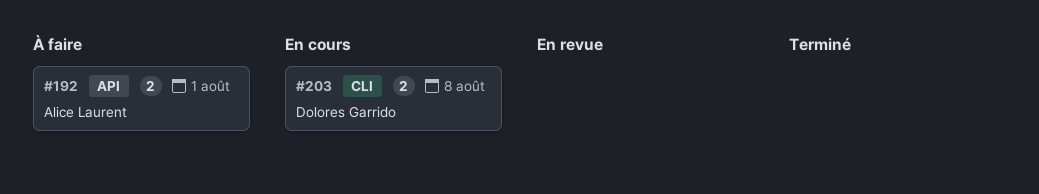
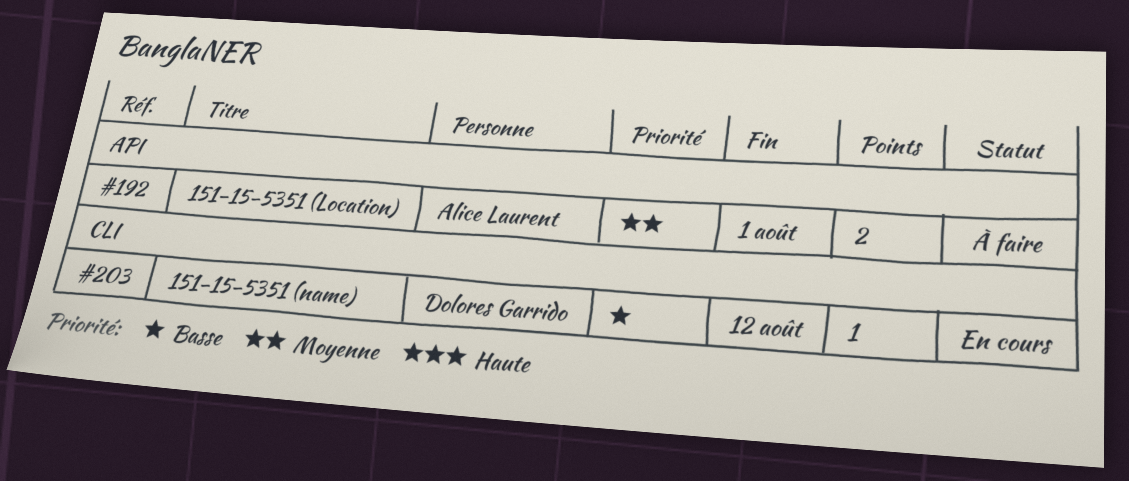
#203, estimate: 2 -> 1
#203, due: Aug 8 -> Aug 12

